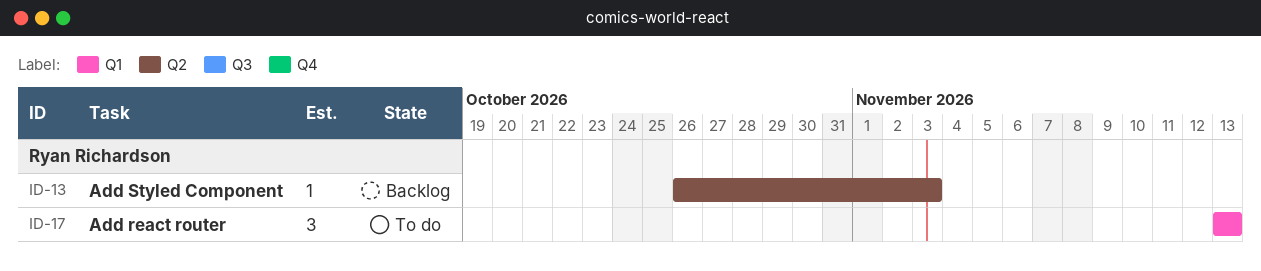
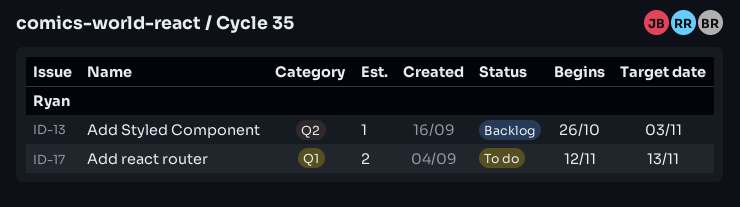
ID-17, estimate: 3 -> 2
ID-17, start: Nov 13 -> Nov 12

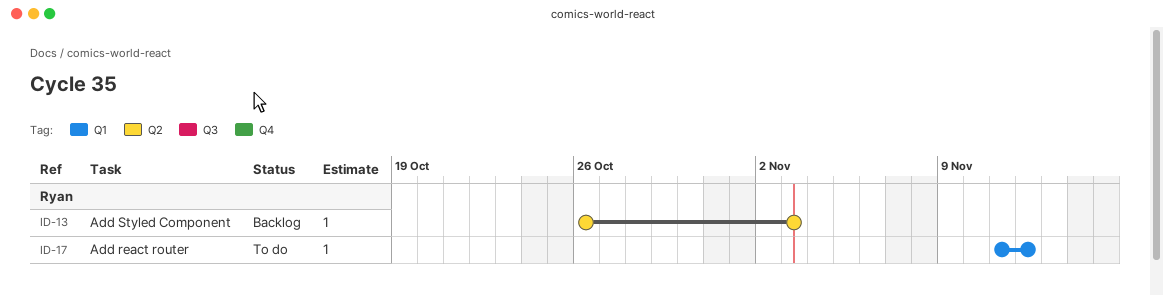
ID-17, estimate: 2 -> 1
ID-17, start: Nov 12 -> Nov 11
ID-17, due: Nov 13 -> Nov 12

